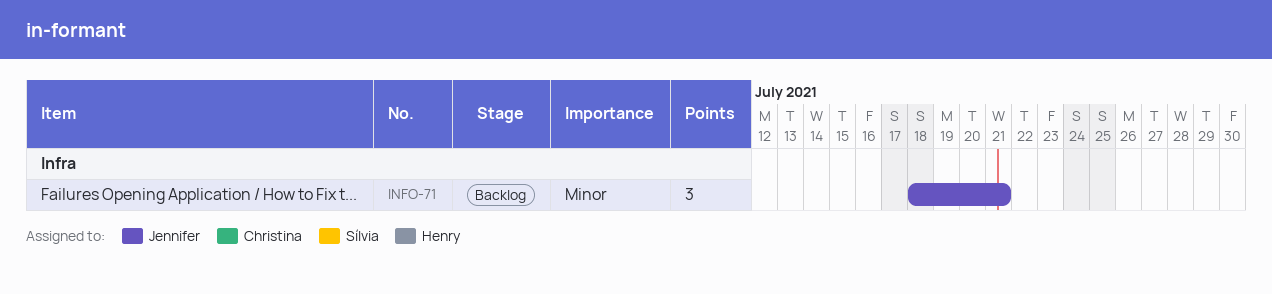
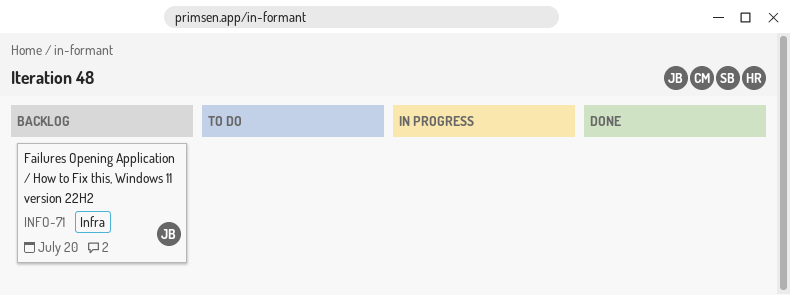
INFO-71, due: Jul 21 -> Jul 20

